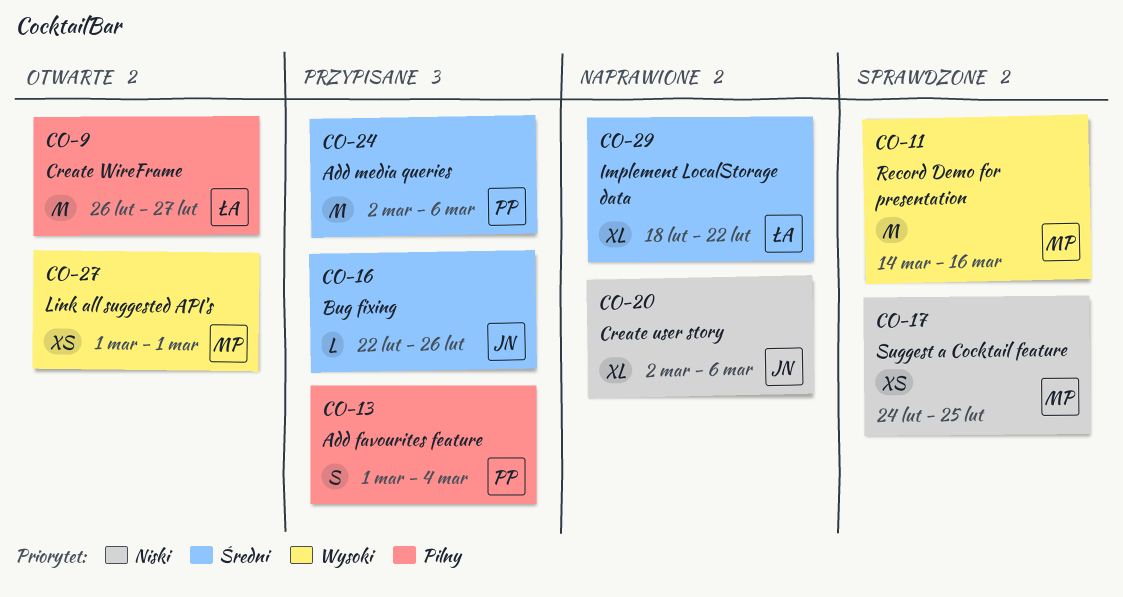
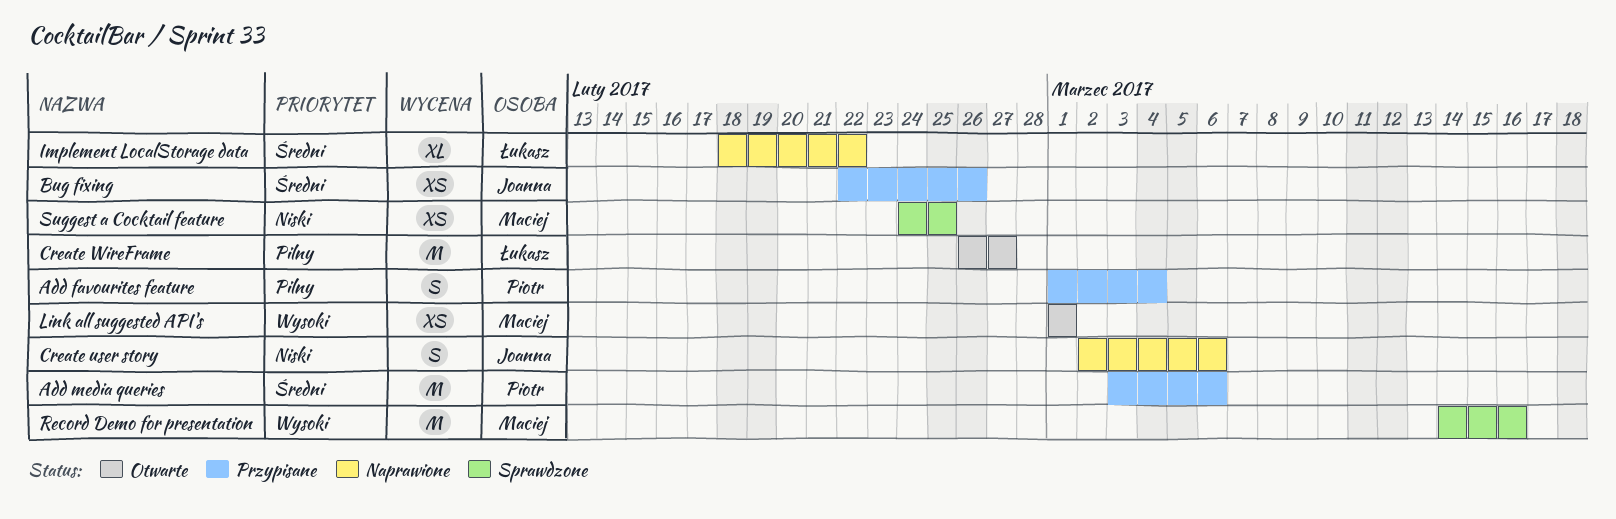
Add media queries, start: Mar 2 -> Mar 3
Bug fixing, estimate: L -> XS
Create user story, estimate: XL -> S

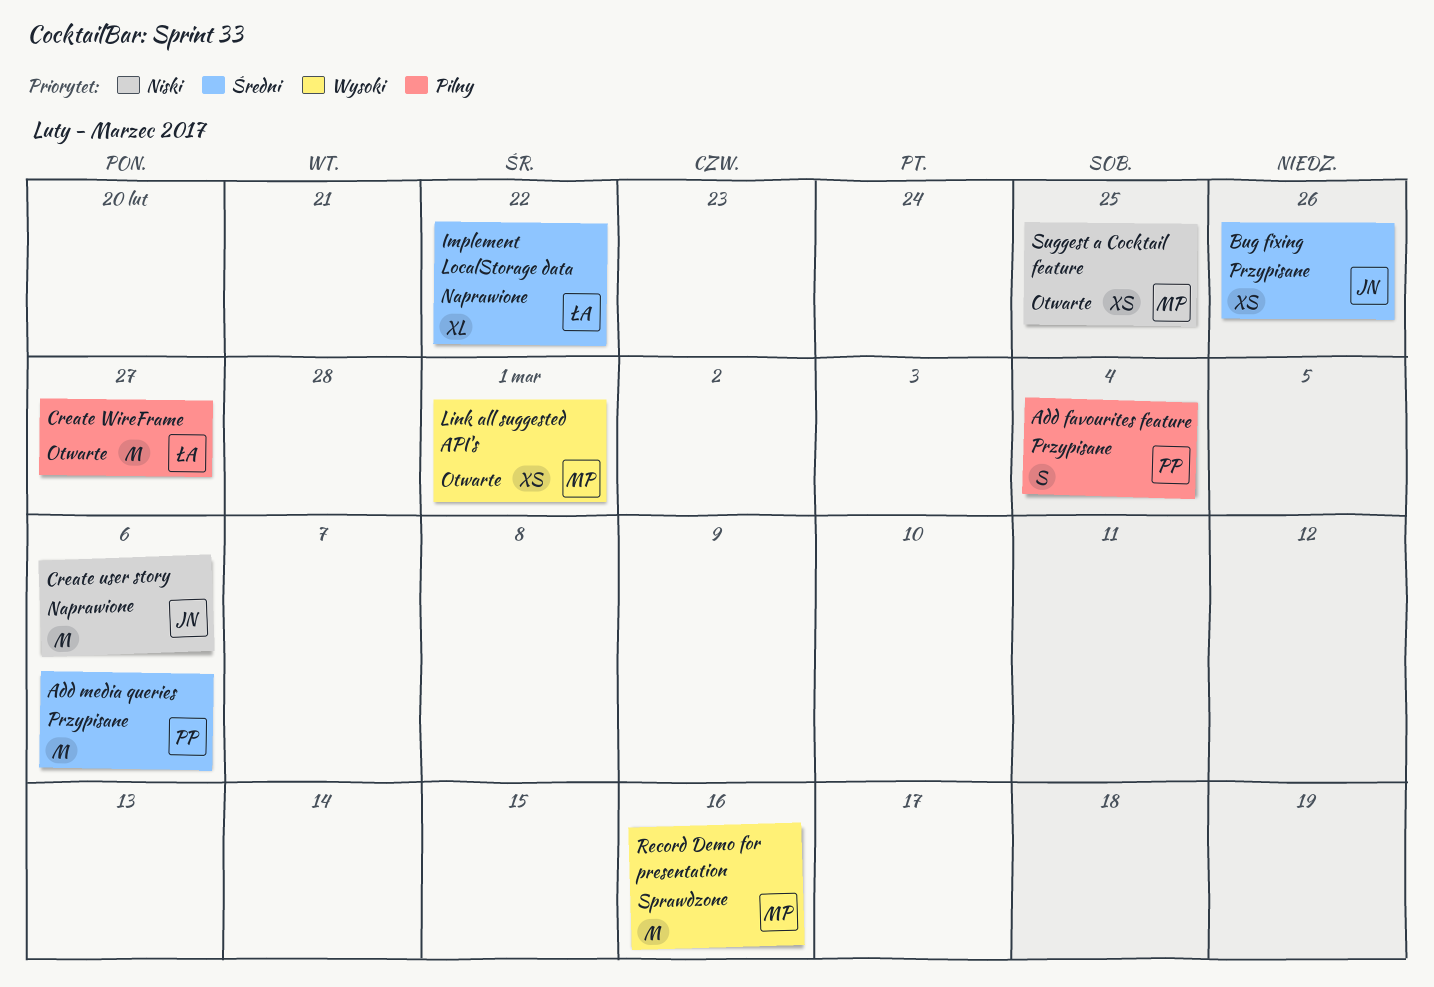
Create user story, estimate: S -> M
Suggest a Cocktail feature, status: Sprawdzone -> Otwarte

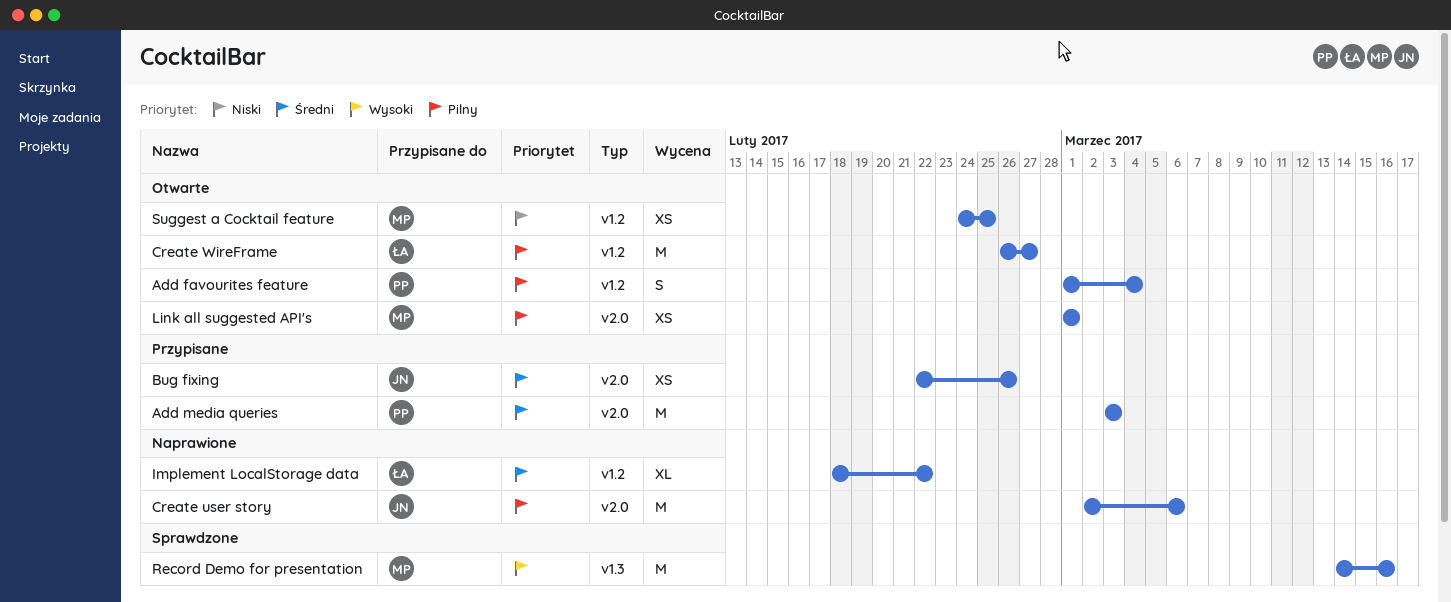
Add favourites feature, status: Przypisane -> Otwarte
Add media queries, due: Mar 6 -> Mar 3
Create user story, priority: Niski -> Pilny
Link all suggested API's, priority: Wysoki -> Pilny

